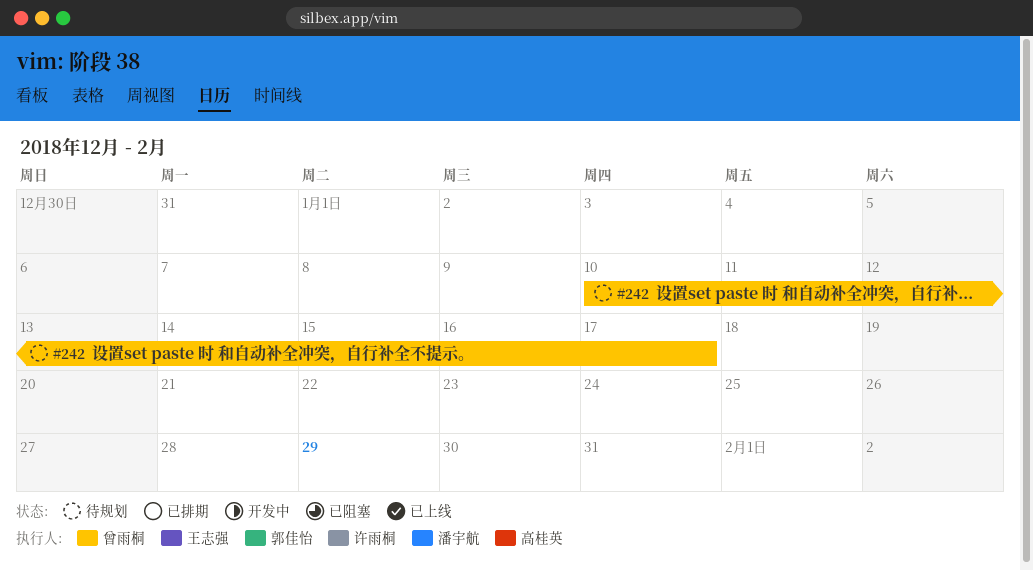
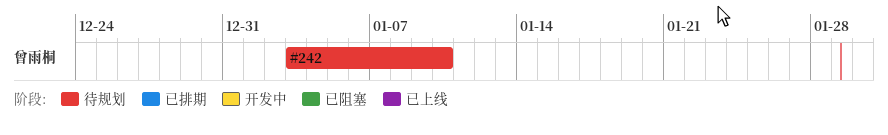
#242, start: Jan 10 -> Jan 3
#242, due: Jan 17 -> Jan 10

